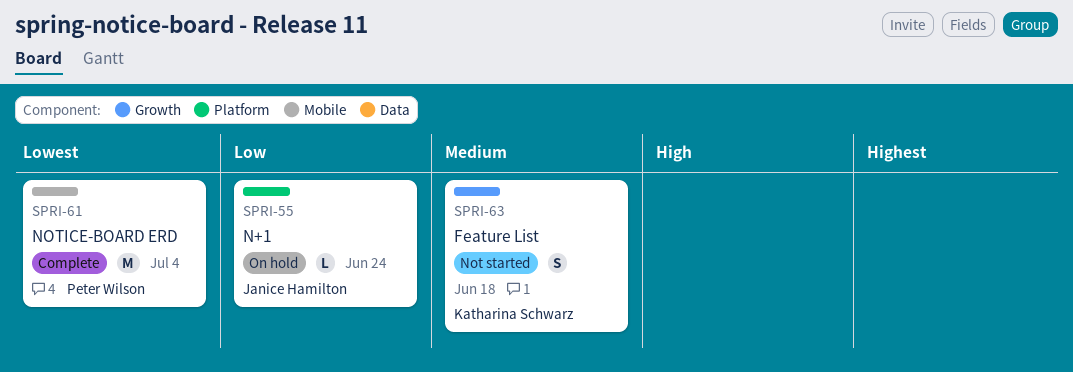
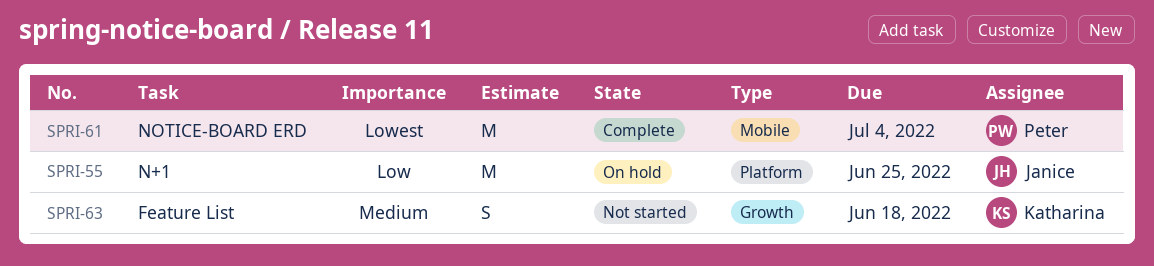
SPRI-55, estimate: L -> M
SPRI-55, due: Jun 24 -> Jun 25

